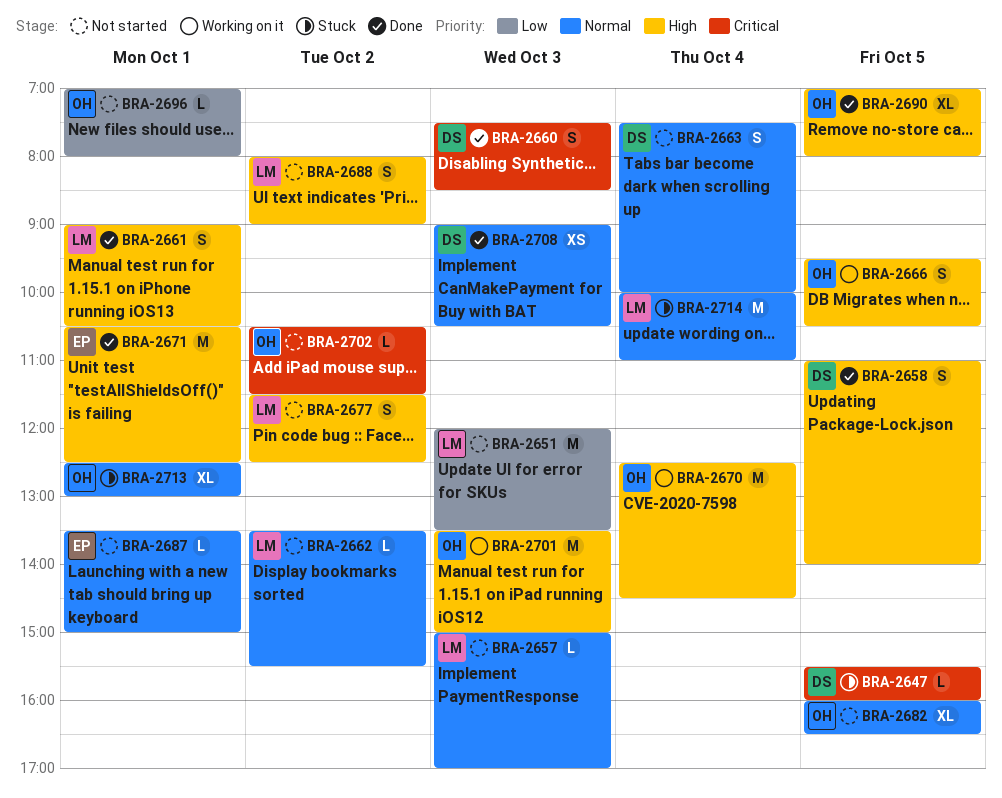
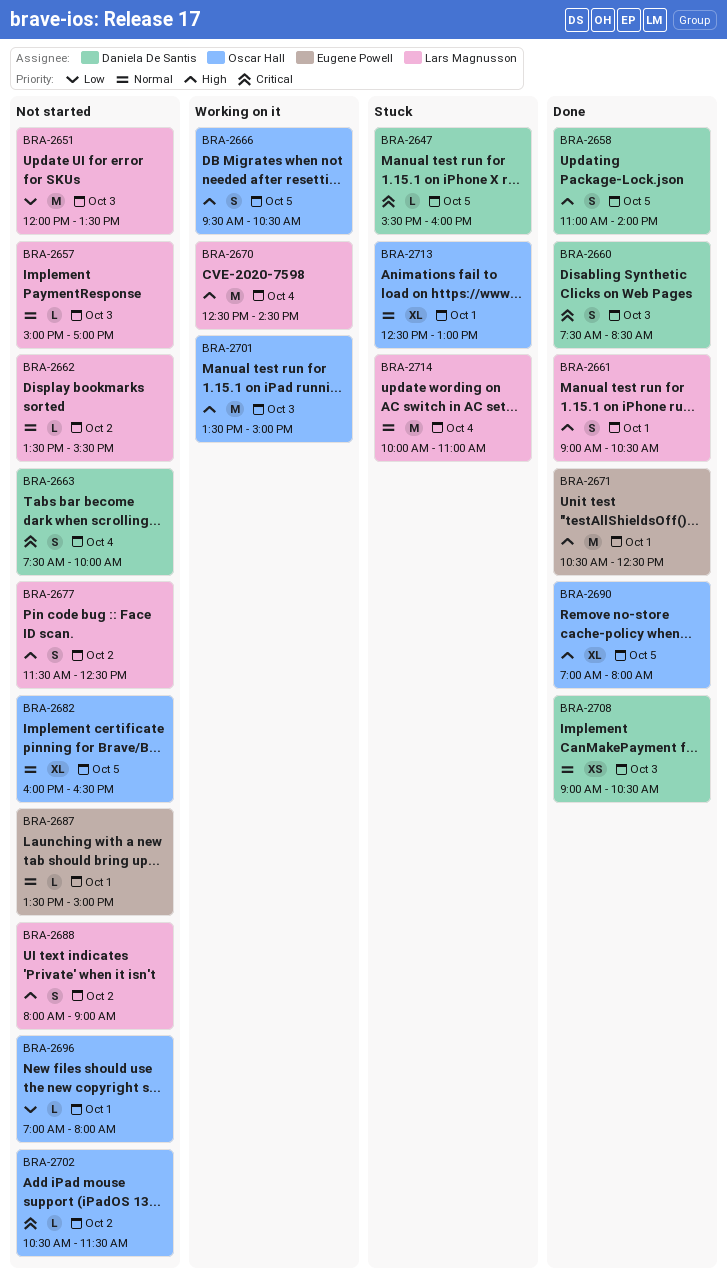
BRA-2663, priority: Normal -> Critical
BRA-2670, owner: Oscar Hall -> Lars Magnusson

